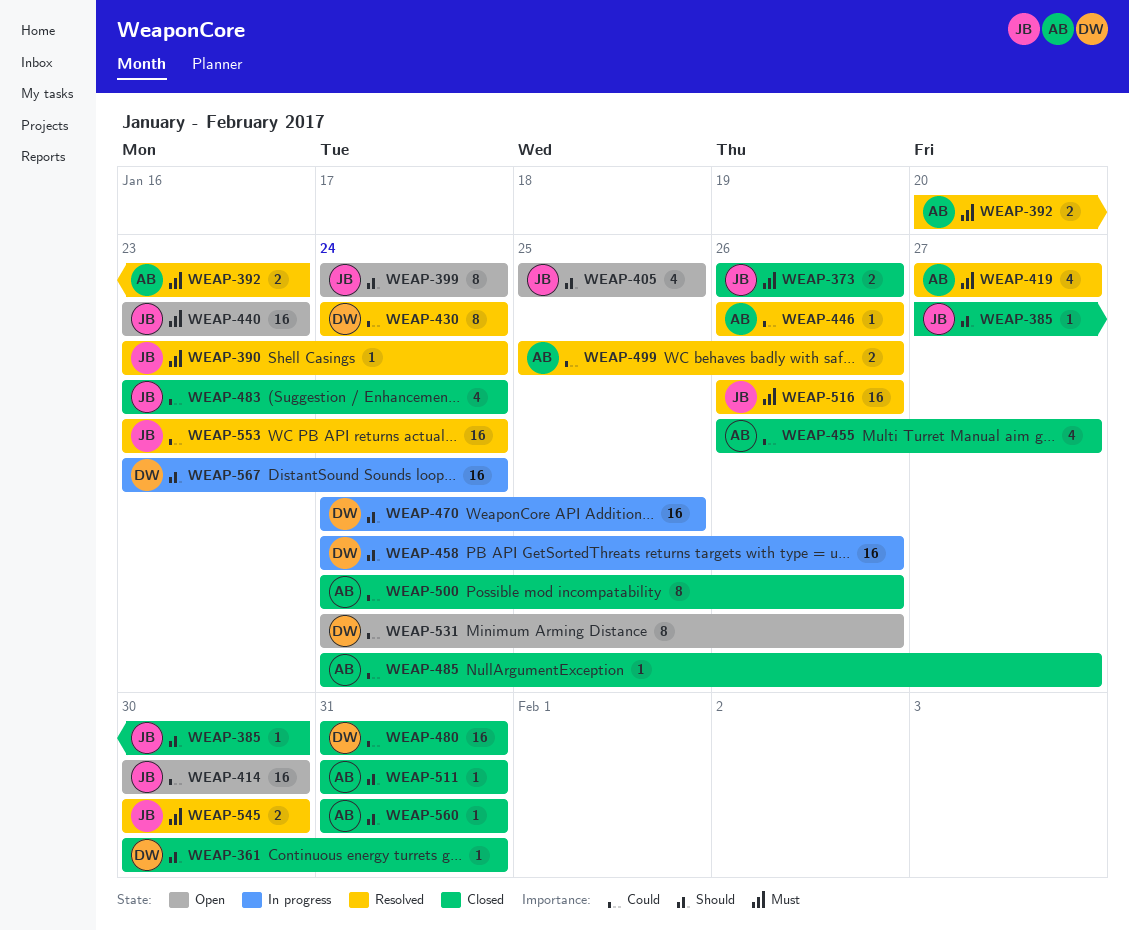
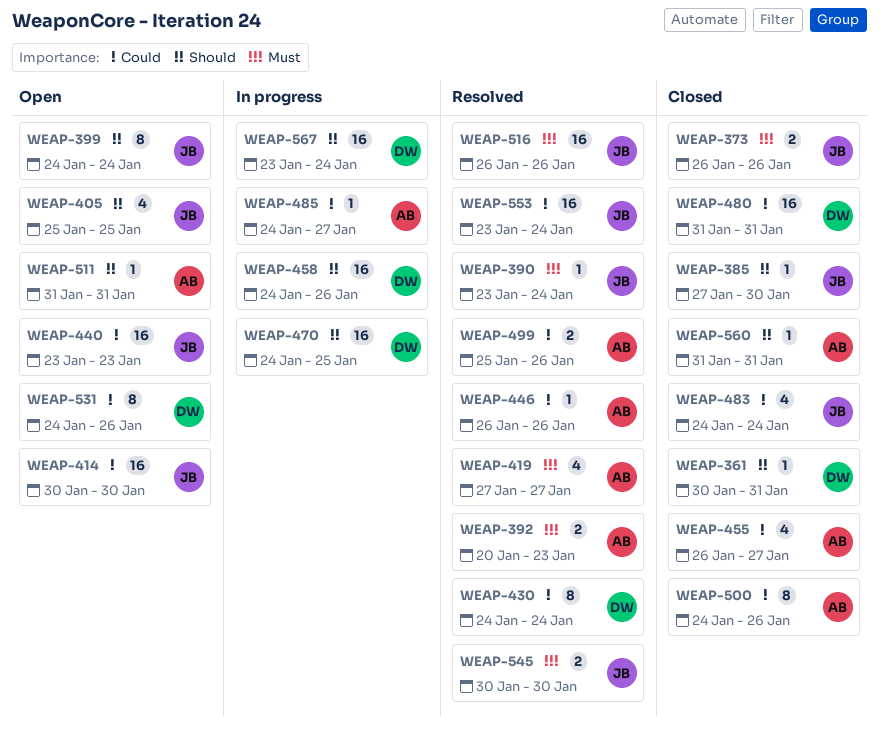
WEAP-440, priority: Must -> Could
WEAP-483, start: Jan 23 -> Jan 24
WEAP-485, status: Closed -> In progress
WEAP-511, status: Closed -> Open

